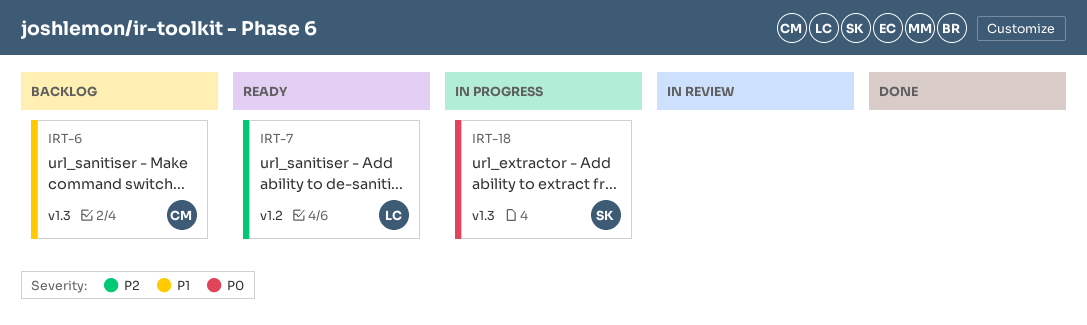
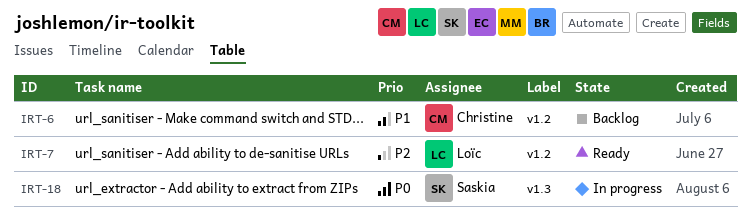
IRT-6, label: v1.3 -> v1.2

